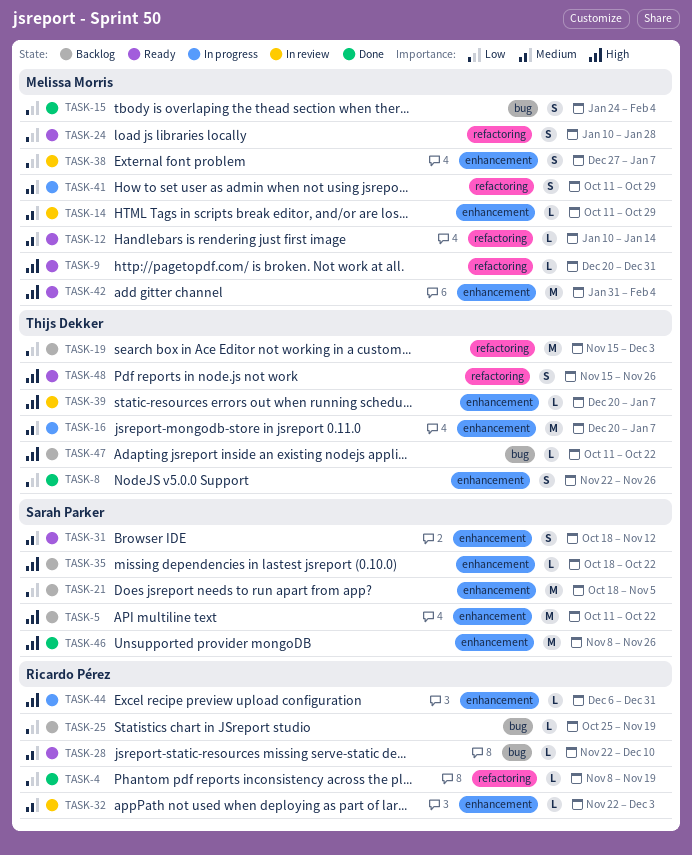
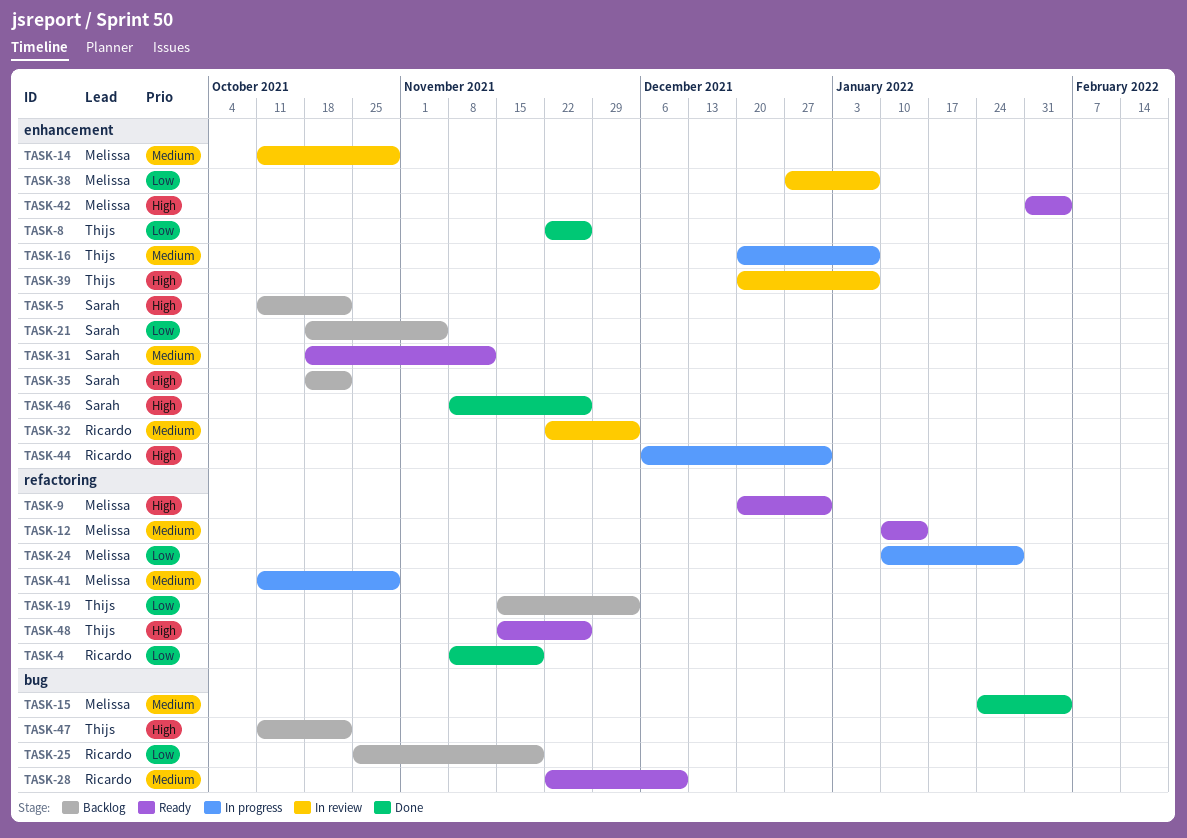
TASK-15, priority: Low -> Medium
TASK-24, status: Ready -> In progress

